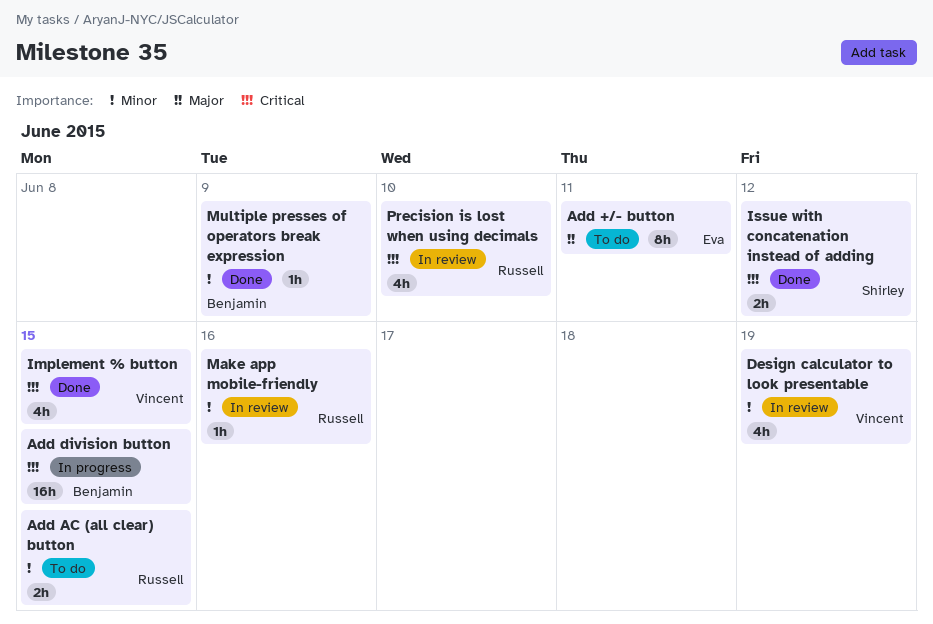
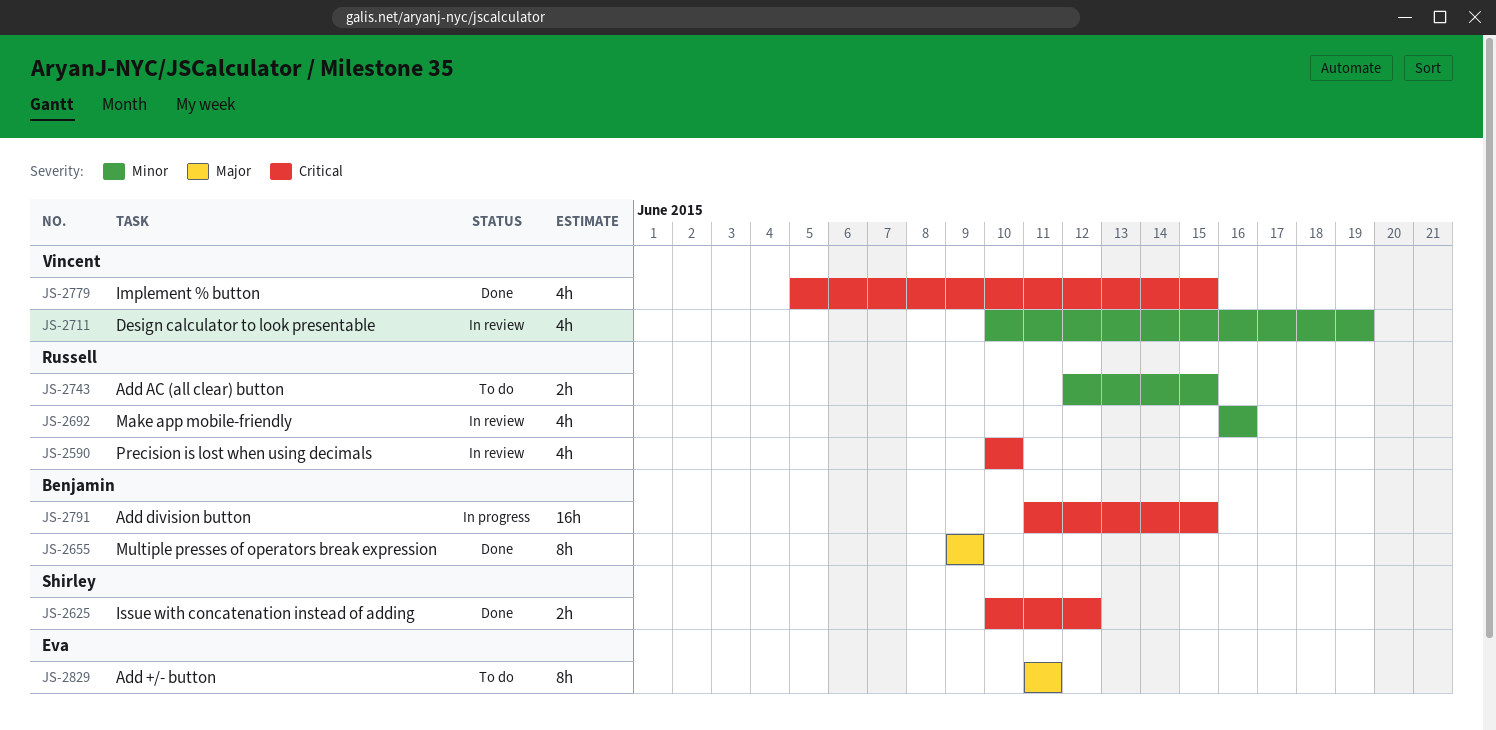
Make app mobile-friendly, estimate: 1h -> 4h
Multiple presses of operators break expression, priority: Minor -> Major
Multiple presses of operators break expression, estimate: 1h -> 8h

